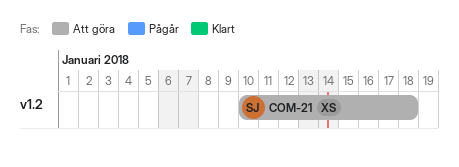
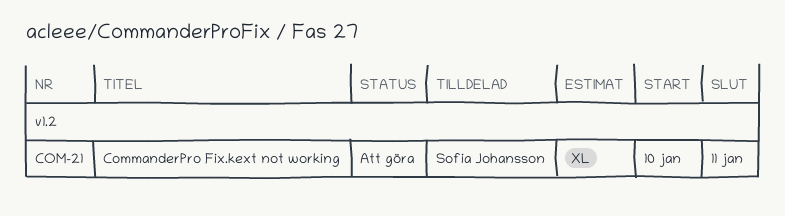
COM-21, estimate: XS -> XL
COM-21, due: Jan 18 -> Jan 11

